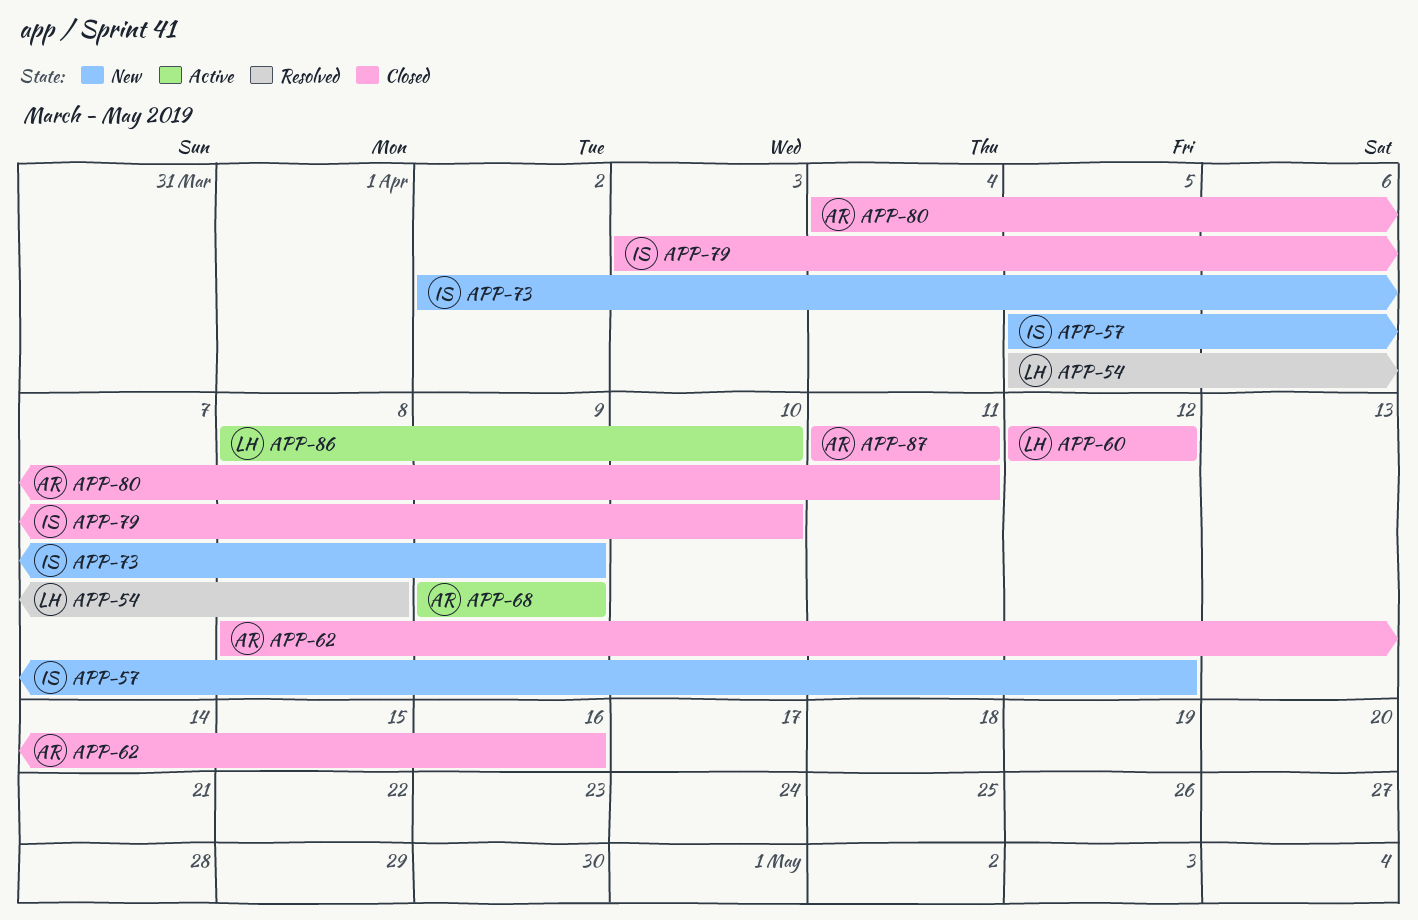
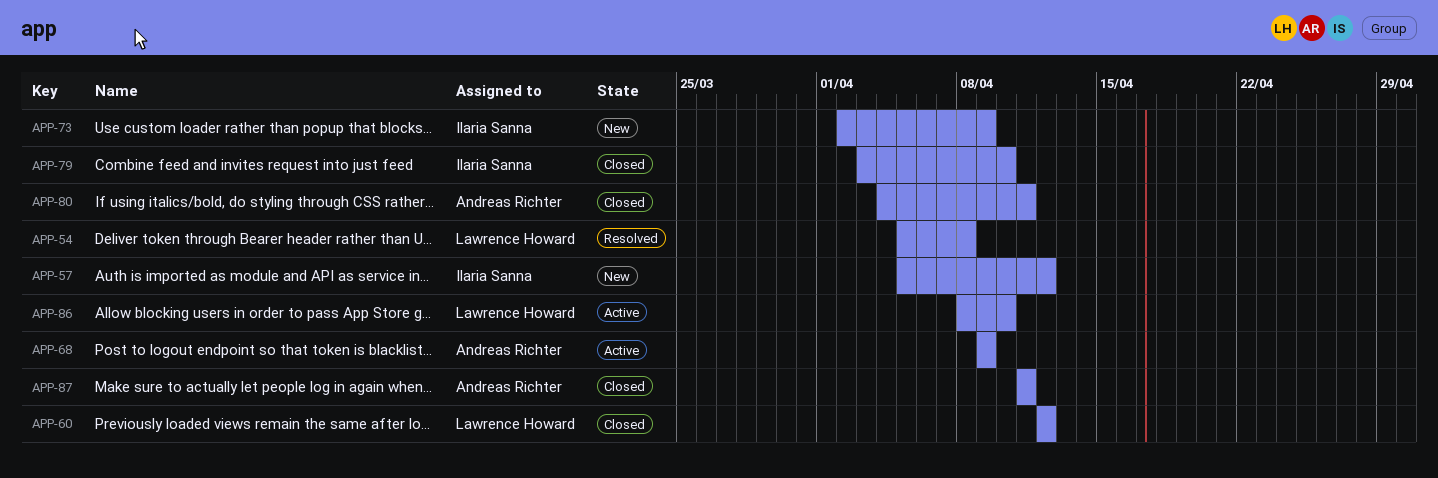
APP-62: present -> none

